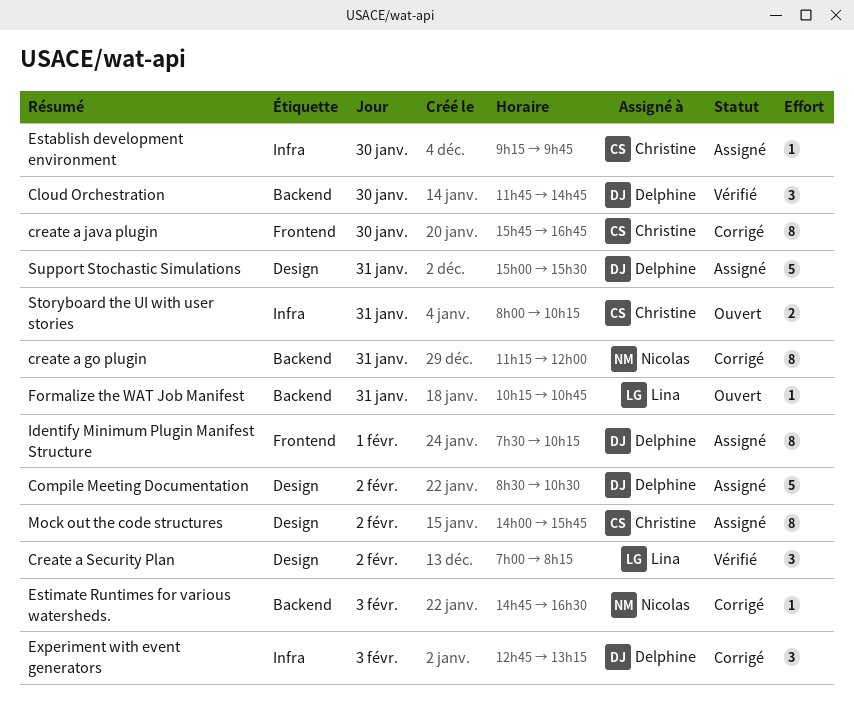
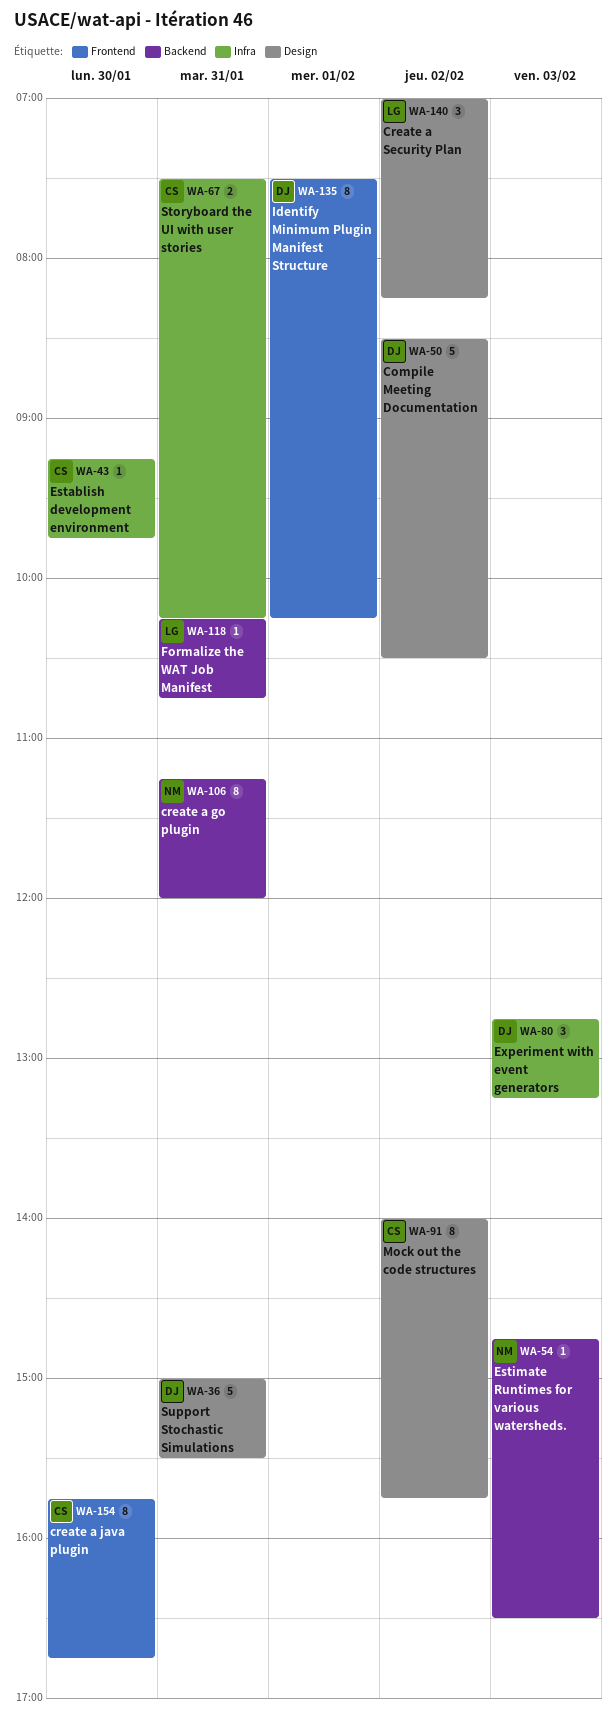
Cloud Orchestration: present -> none
Storyboard the UI with user stories, begins: 08:00 -> 07:30

